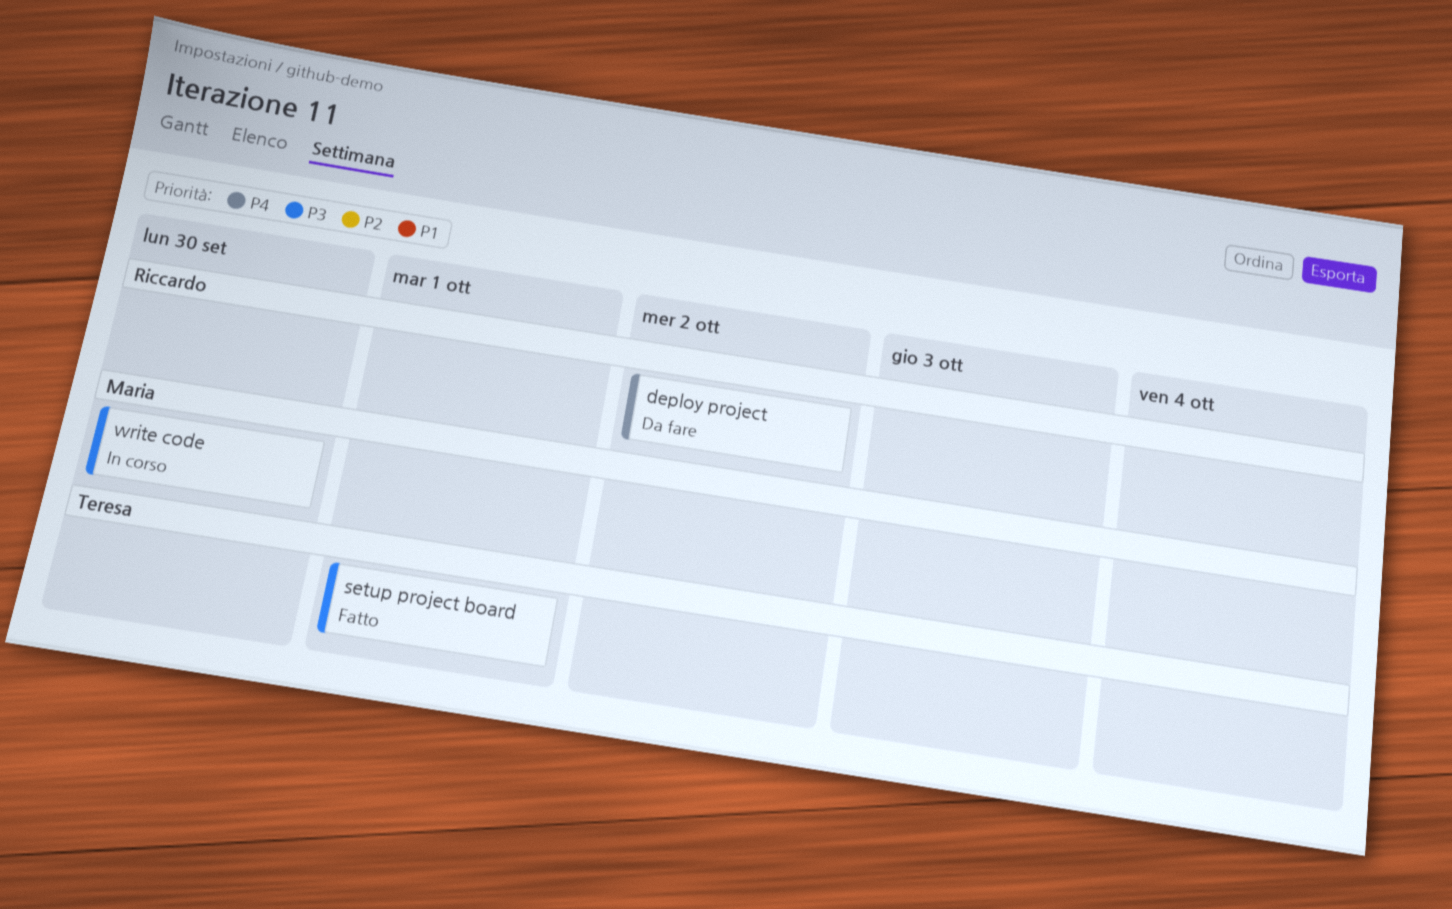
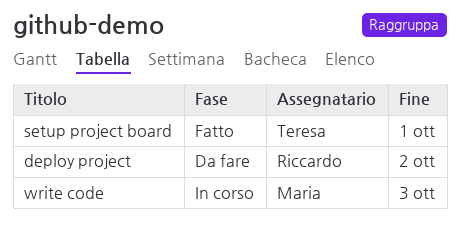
write code, due: Sep 30 -> Oct 3

